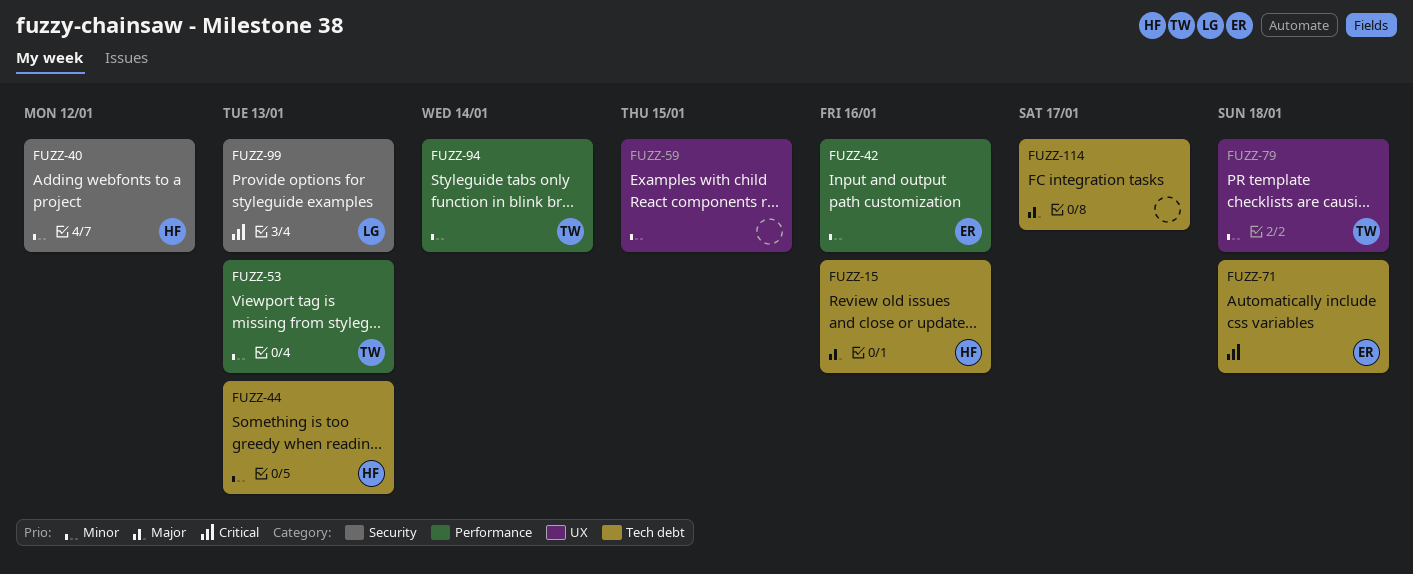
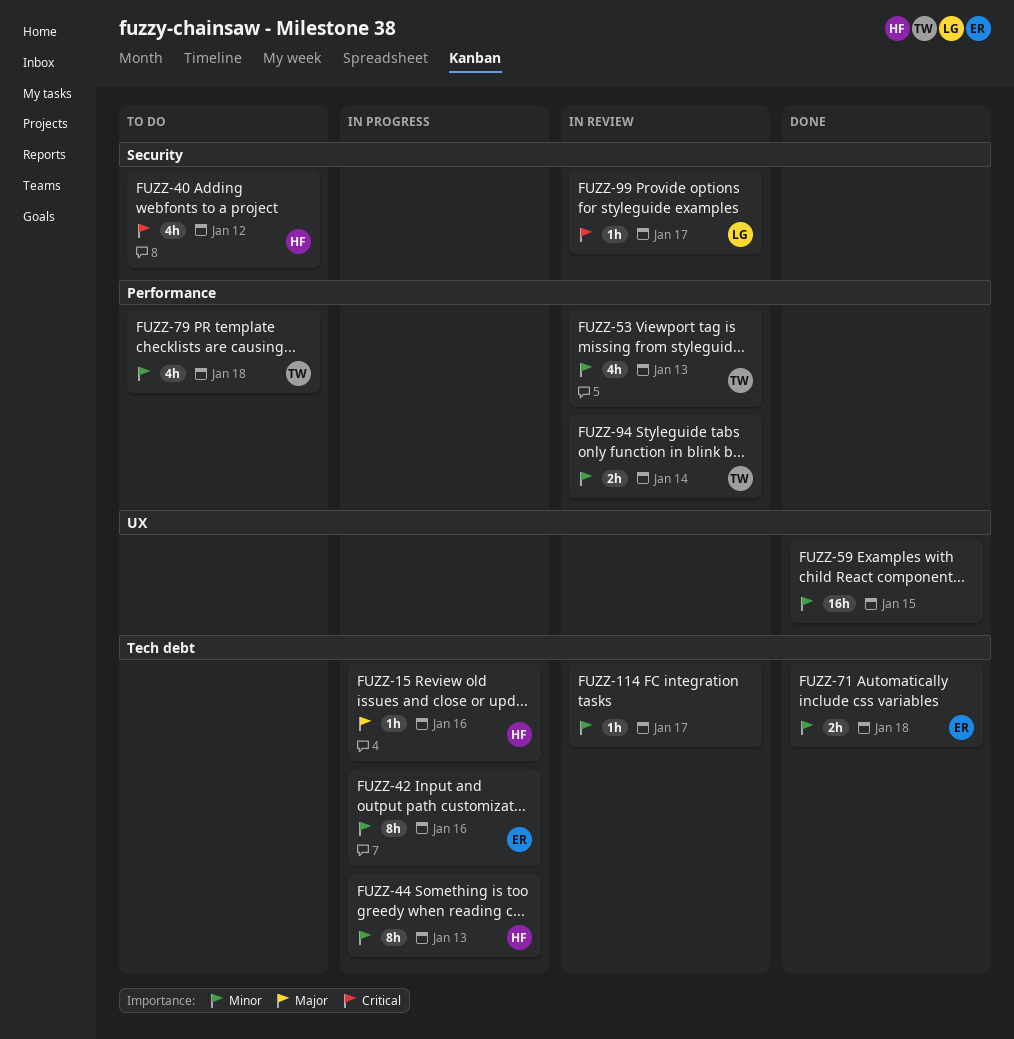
FUZZ-40, priority: Minor -> Critical
FUZZ-42, label: Performance -> Tech debt
FUZZ-71, priority: Critical -> Minor
FUZZ-79, label: UX -> Performance
FUZZ-99, due: Jan 13 -> Jan 17
FUZZ-114, priority: Major -> Minor

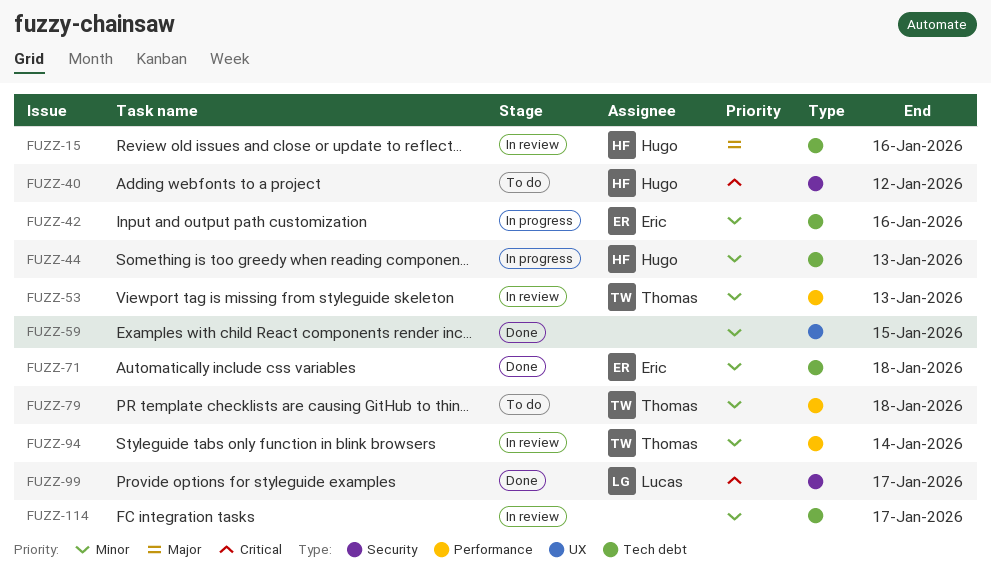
FUZZ-15, status: In progress -> In review
FUZZ-99, status: In review -> Done

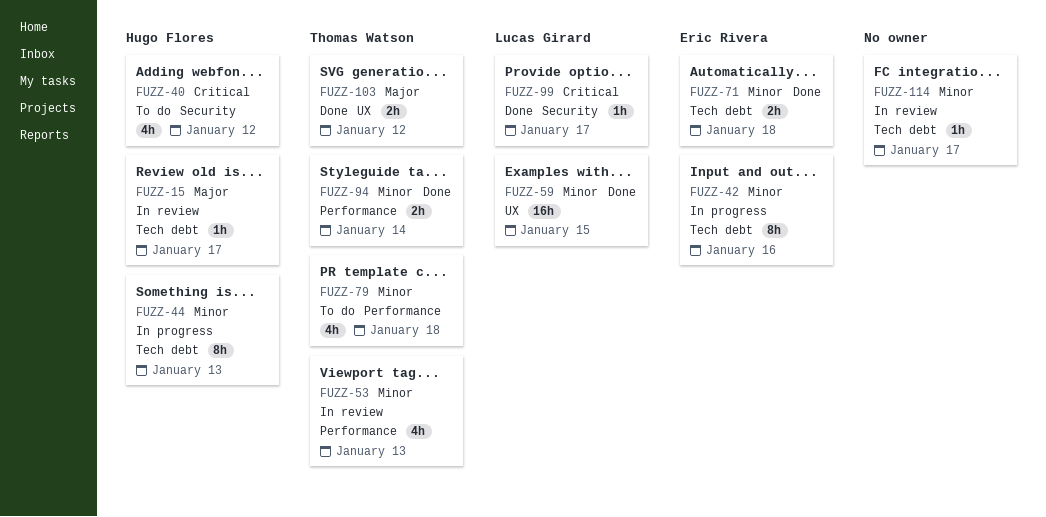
FUZZ-15, due: Jan 16 -> Jan 17
FUZZ-59, owner: none -> Lucas Girard
FUZZ-94, status: In review -> Done
FUZZ-103: none -> present

